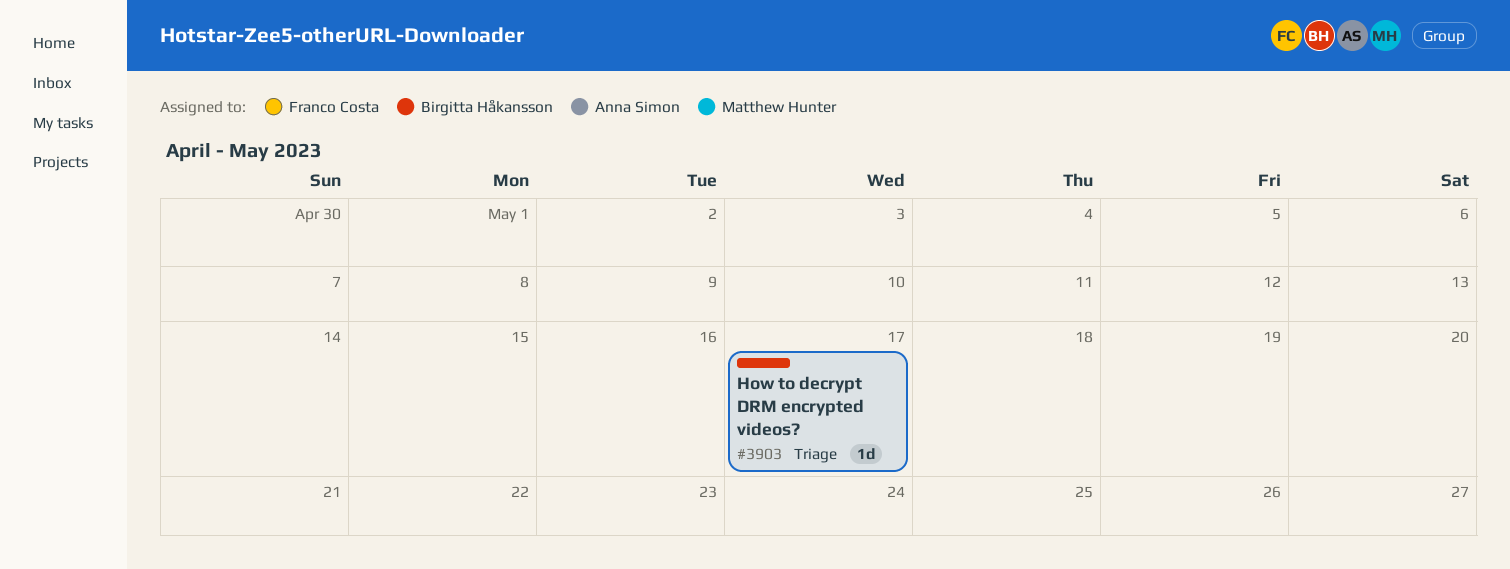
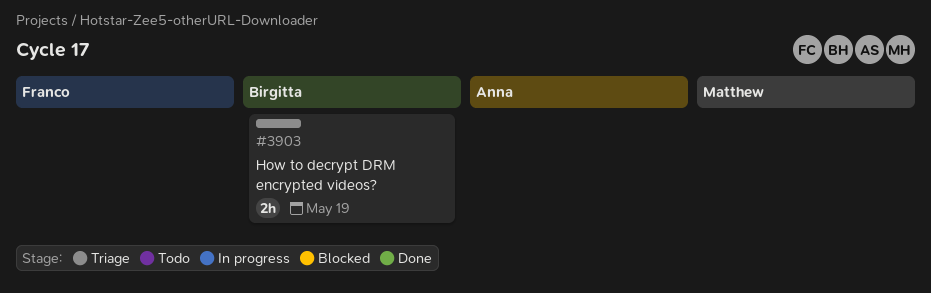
#3903, estimate: 1d -> 2h
#3903, due: May 17 -> May 19

